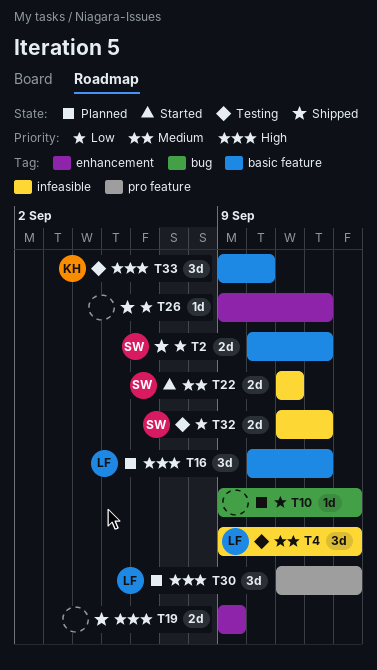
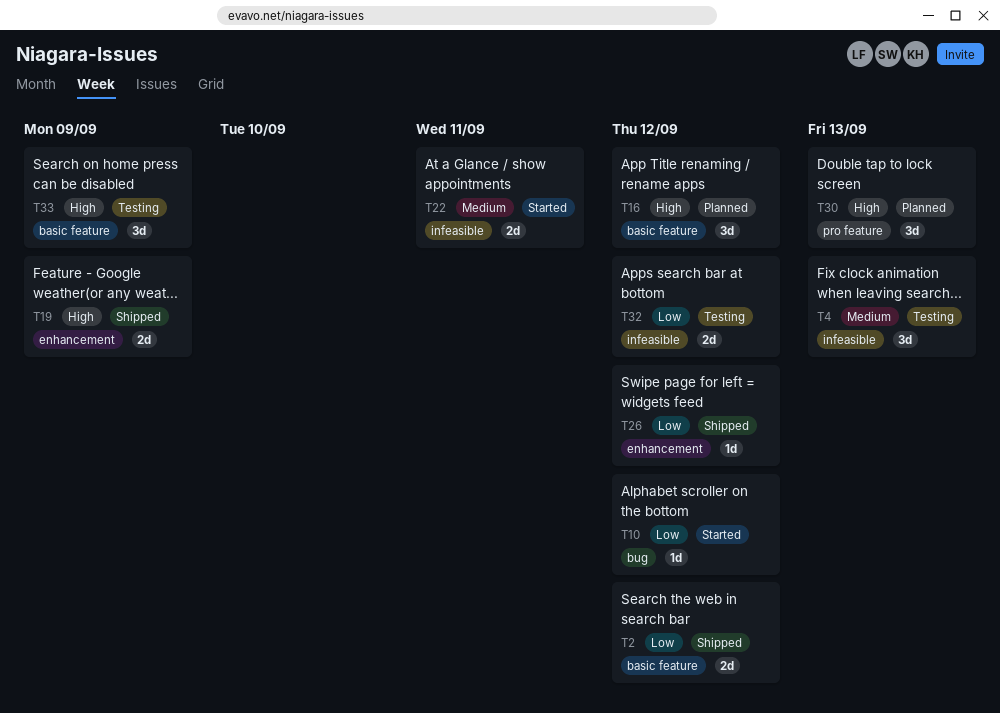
T10, status: Planned -> Started
T10, due: Sep 13 -> Sep 12
T33, due: Sep 10 -> Sep 9

